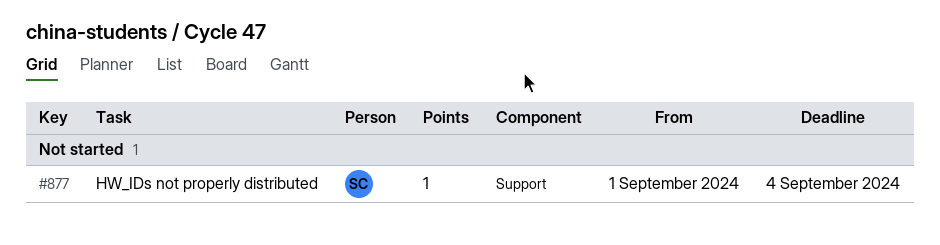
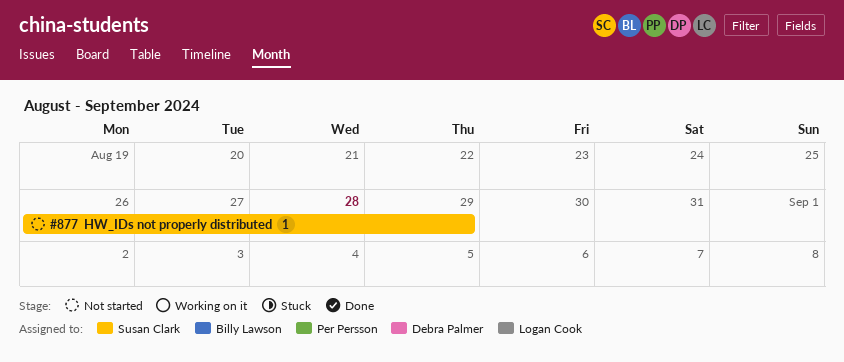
#877, start: Sep 1 -> Aug 26
#877, due: Sep 4 -> Aug 29

